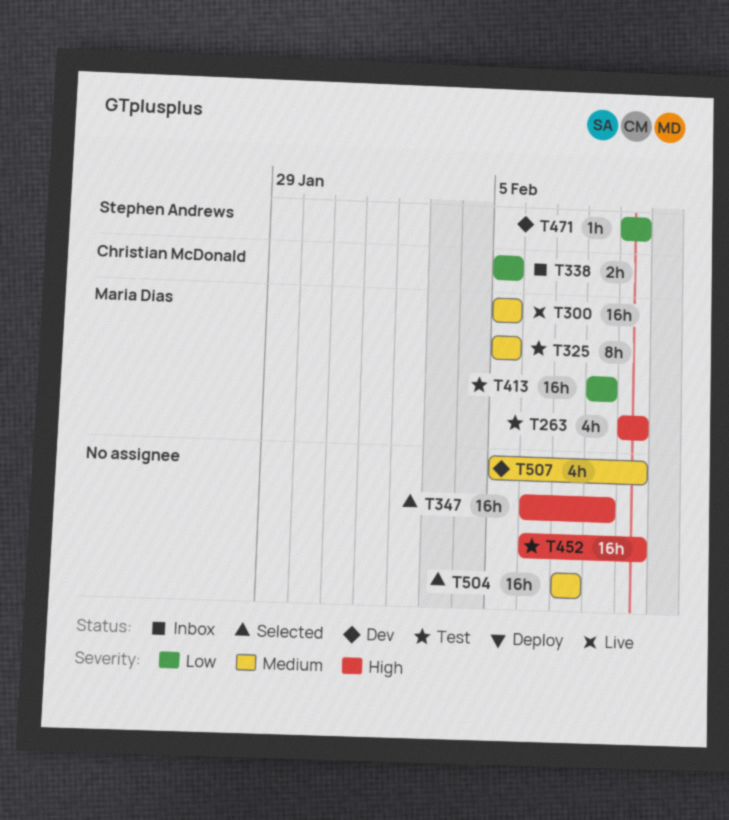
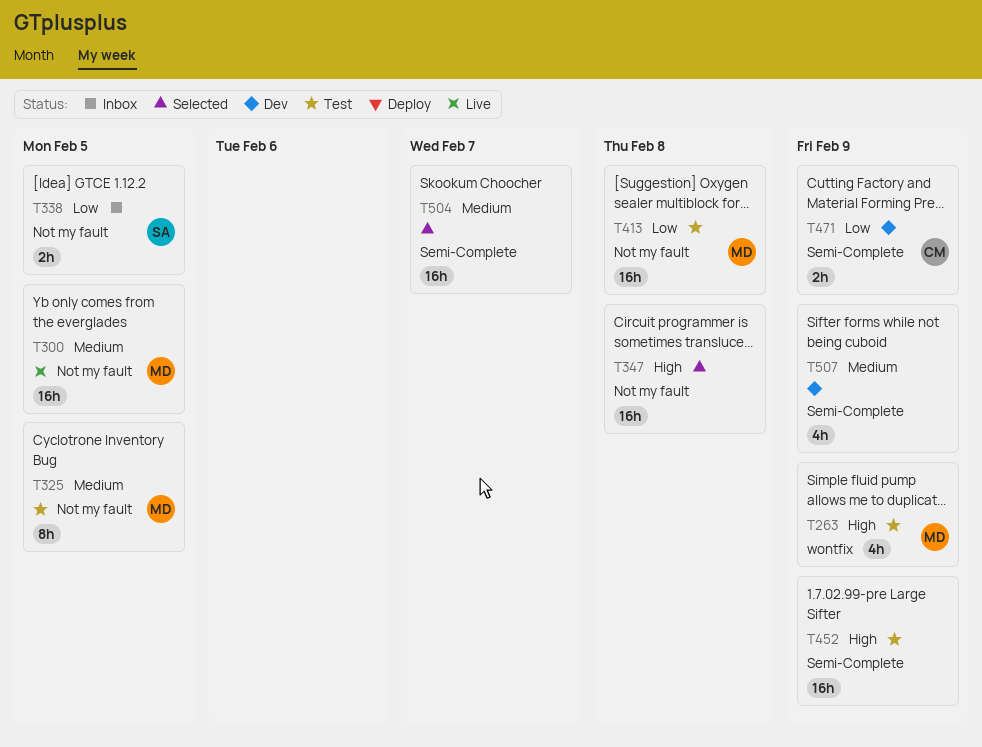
T338, owner: Christian McDonald -> Stephen Andrews
T471, owner: Stephen Andrews -> Christian McDonald
T471, estimate: 1h -> 2h

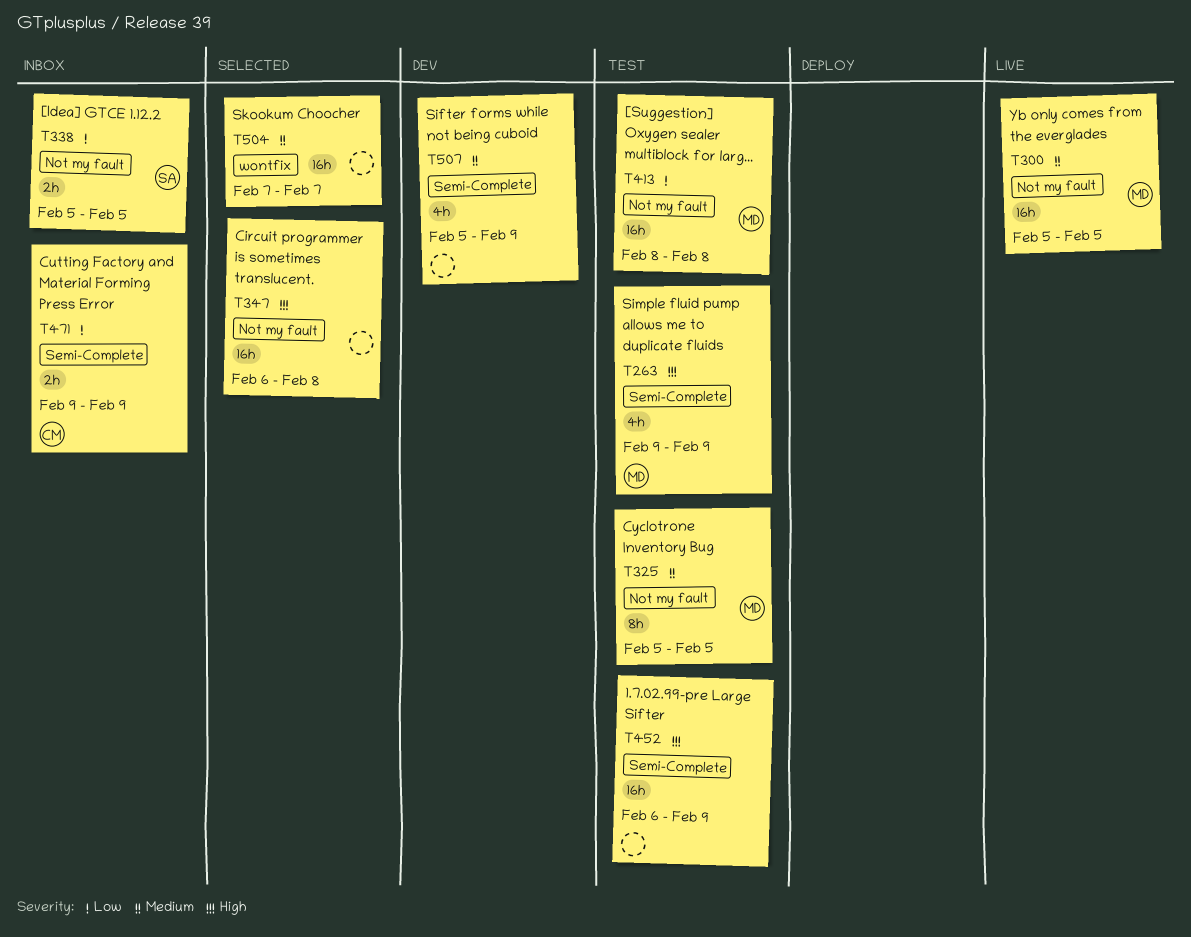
T263, label: wontfix -> Semi-Complete
T471, status: Dev -> Inbox
T504, label: Semi-Complete -> wontfix

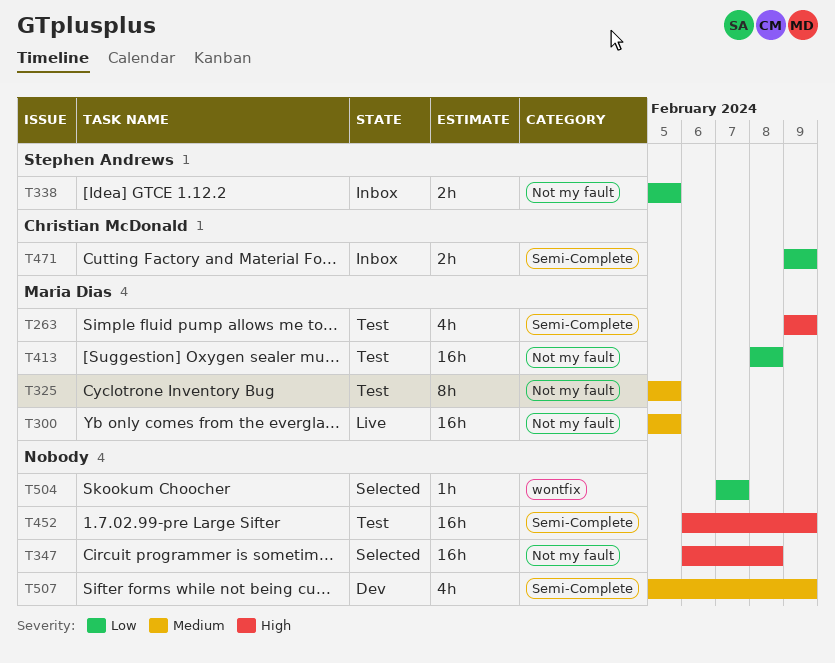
T504, priority: Medium -> Low
T504, estimate: 16h -> 1h

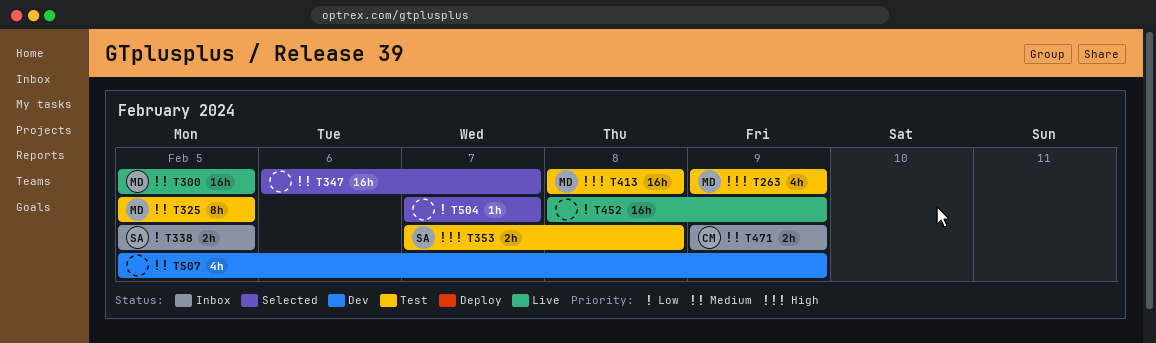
T347, priority: High -> Medium
T347, due: Feb 8 -> Feb 7
T353: none -> present
T413, priority: Low -> High
T452, status: Test -> Live
T452, priority: High -> Low
T452, start: Feb 6 -> Feb 8
T471, priority: Low -> Medium

